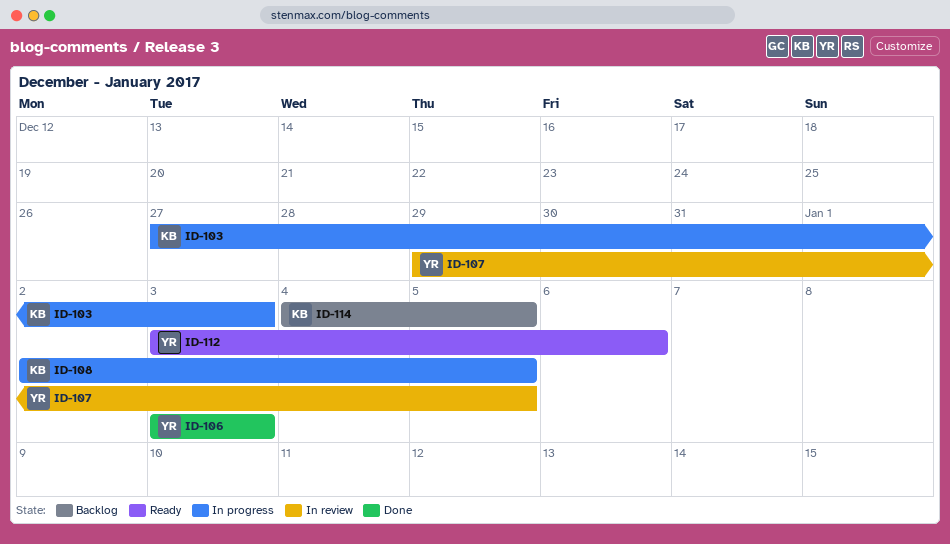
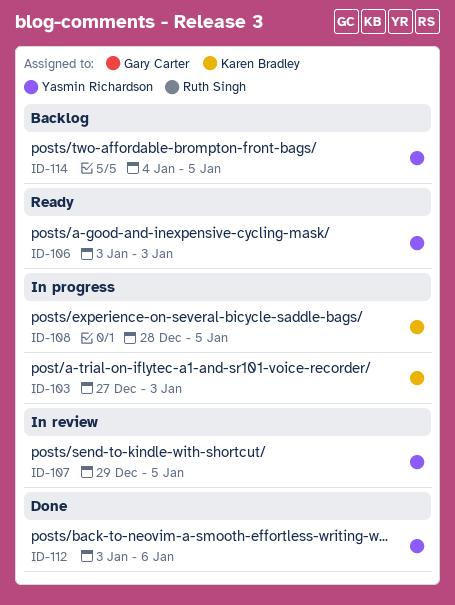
ID-106, status: Done -> Ready
ID-108, start: Jan 2 -> Dec 28
ID-112, status: Ready -> Done
ID-114, owner: Karen Bradley -> Yasmin Richardson

